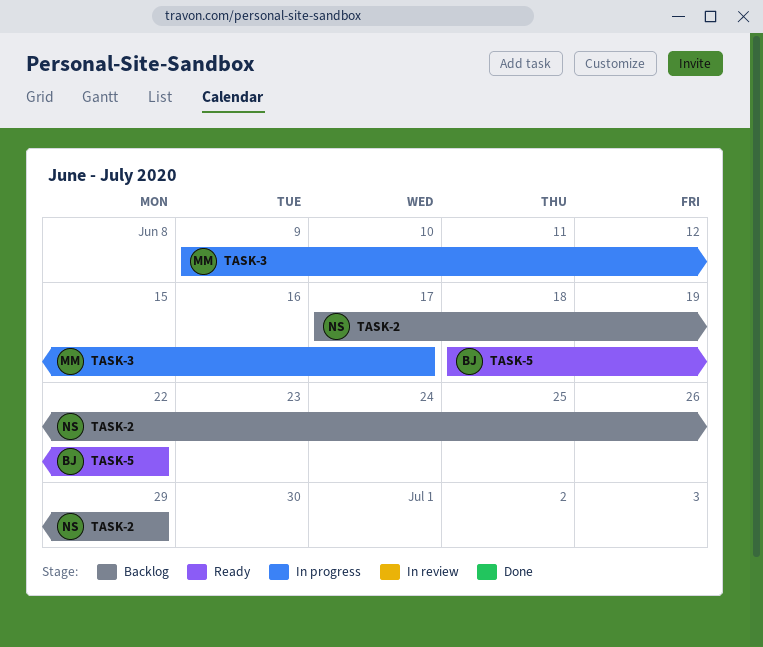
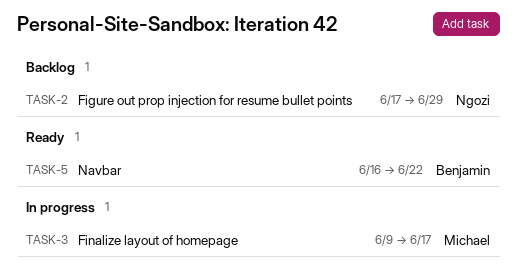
TASK-5, start: Jun 18 -> Jun 16

